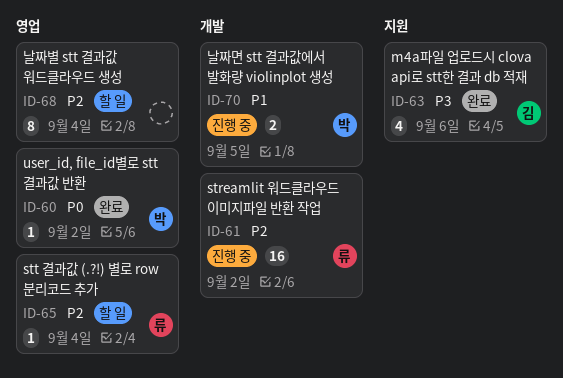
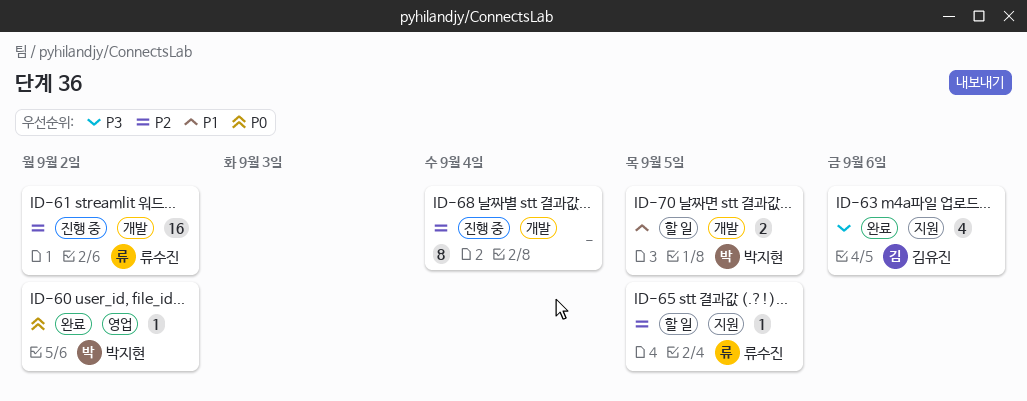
ID-65, label: 영업 -> 지원
ID-65, due: Sep 4 -> Sep 5
ID-68, status: 할 일 -> 진행 중
ID-68, label: 영업 -> 개발
ID-70, status: 진행 중 -> 할 일

